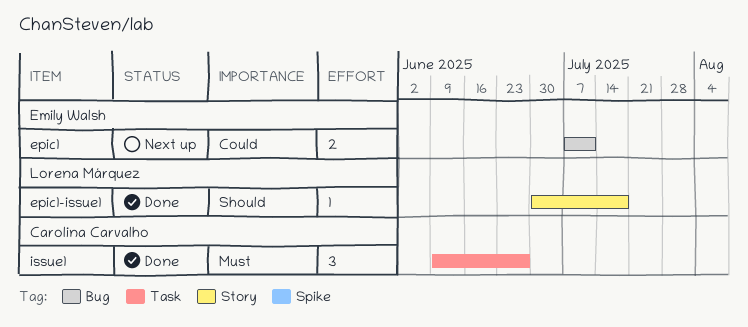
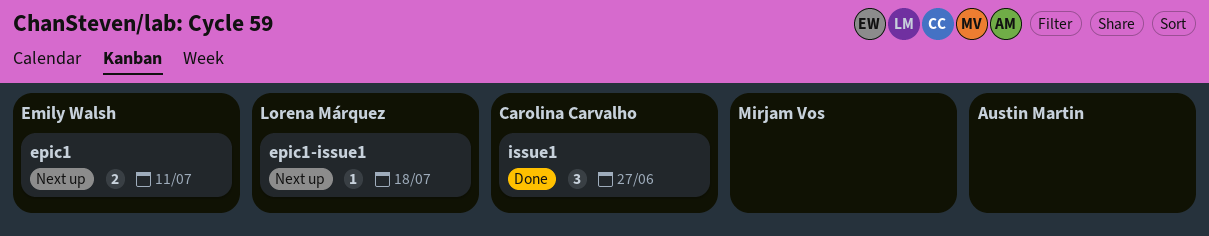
epic1-issue1, status: Done -> Next up

